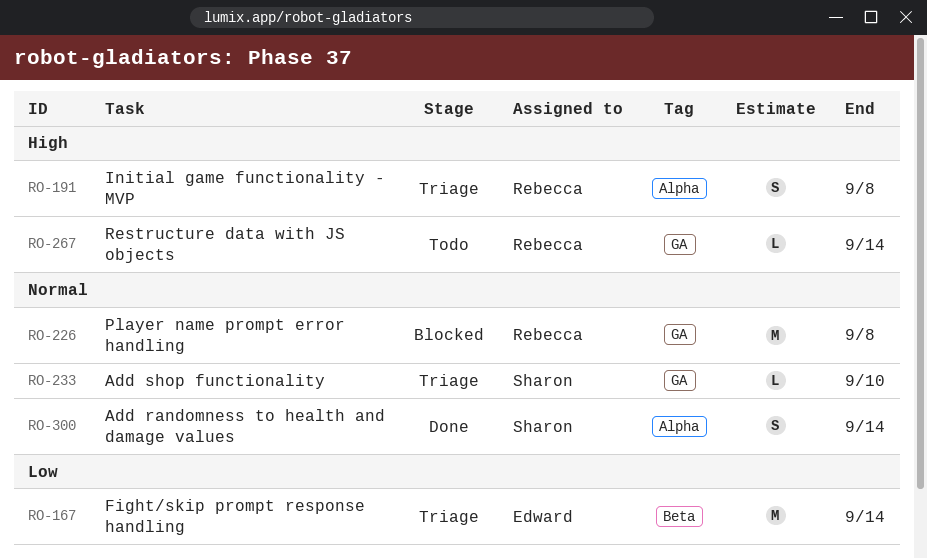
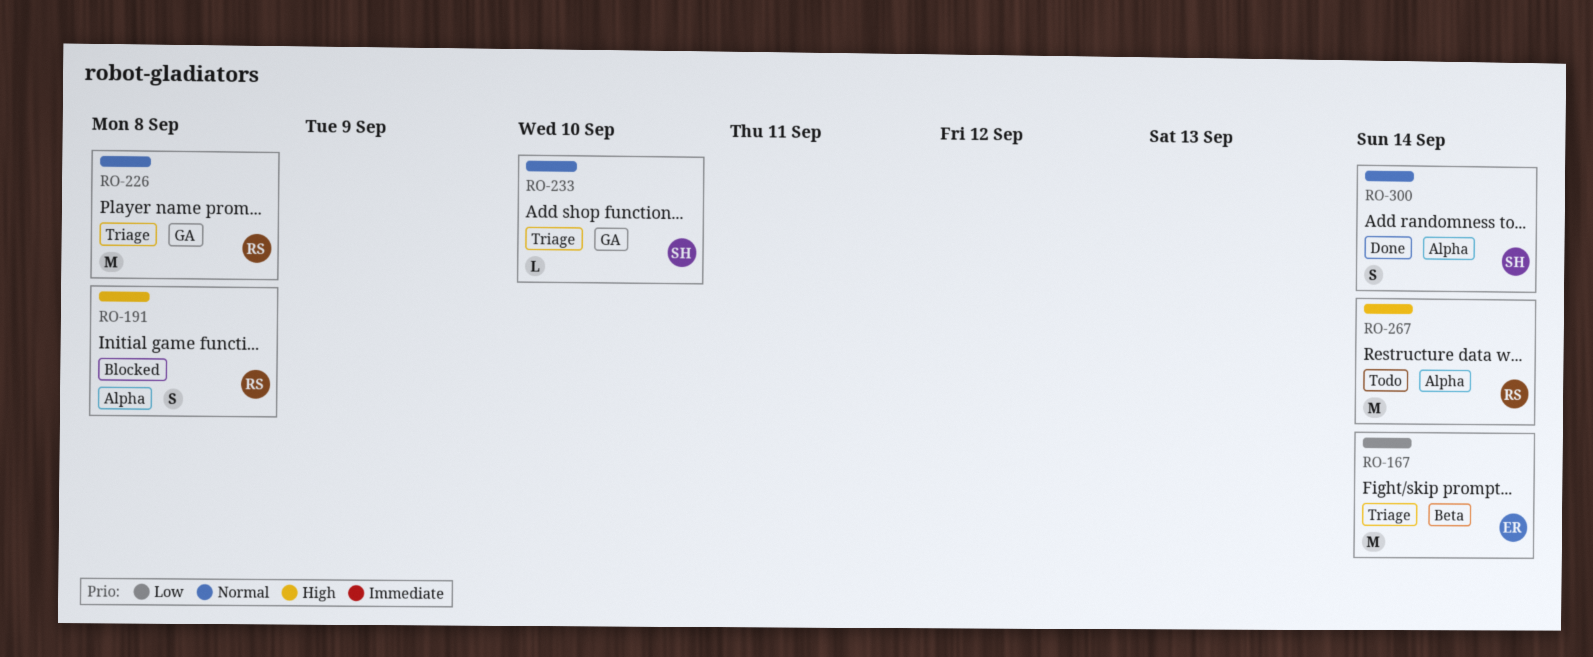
RO-191, status: Triage -> Blocked
RO-226, status: Blocked -> Triage
RO-267, label: GA -> Alpha
RO-267, estimate: L -> M

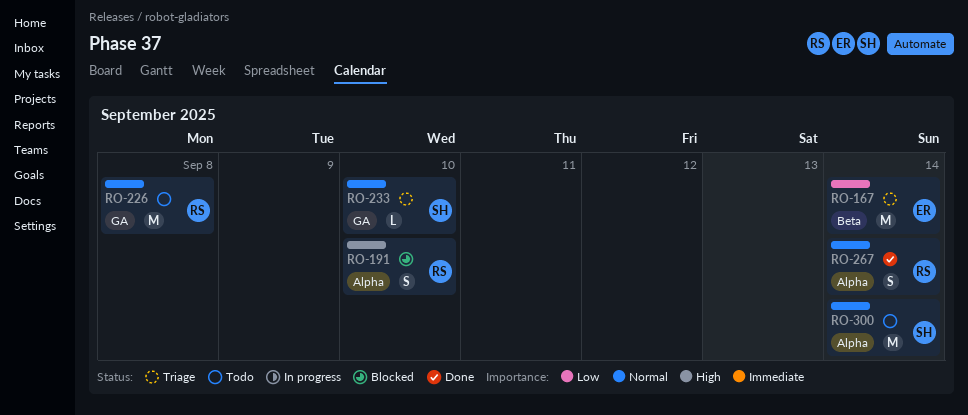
RO-191, due: Sep 8 -> Sep 10
RO-226, status: Triage -> Todo
RO-267, status: Todo -> Done
RO-267, priority: High -> Normal
RO-267, estimate: M -> S
RO-300, status: Done -> Todo
RO-300, estimate: S -> M

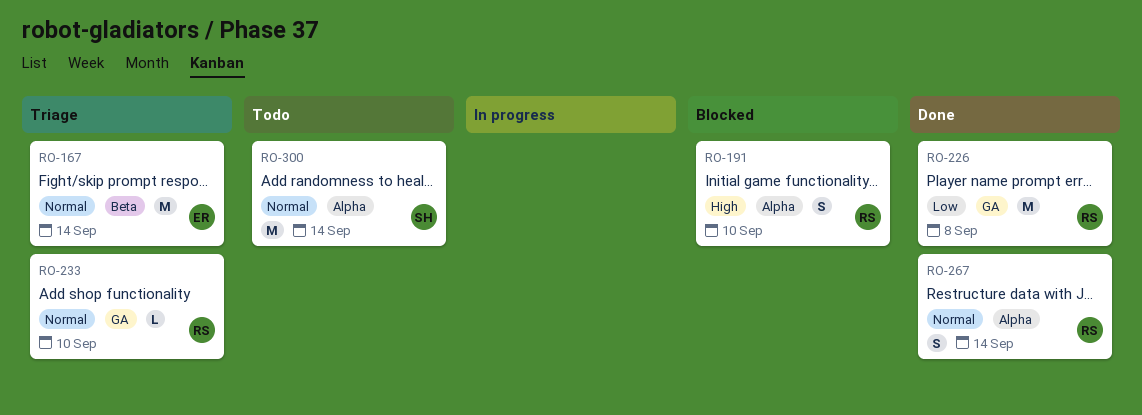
RO-167, priority: Low -> Normal
RO-226, status: Todo -> Done
RO-226, priority: Normal -> Low
RO-233, owner: SH -> RS

